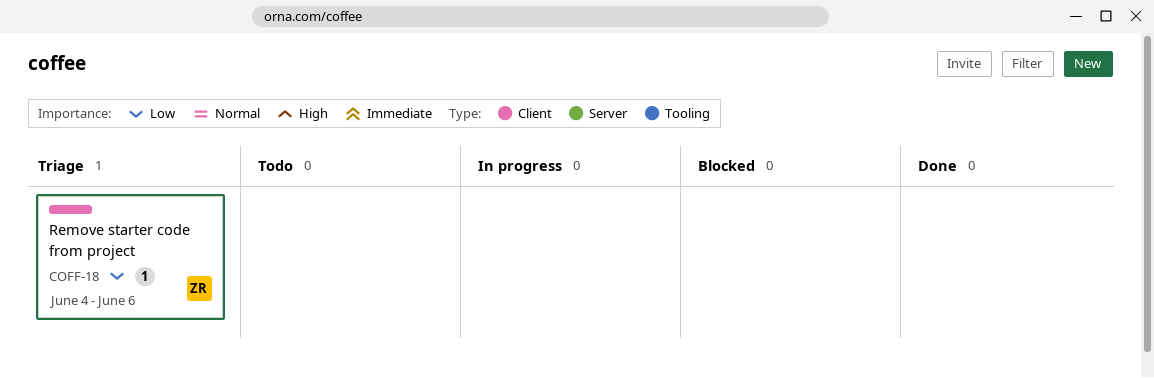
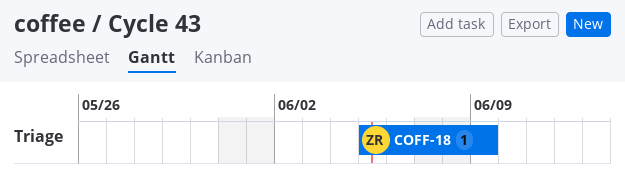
COFF-18, start: Jun 4 -> Jun 5
COFF-18, due: Jun 6 -> Jun 9

